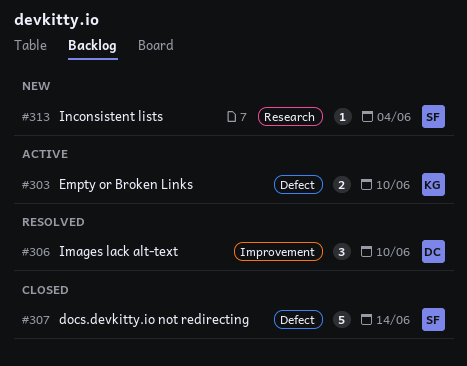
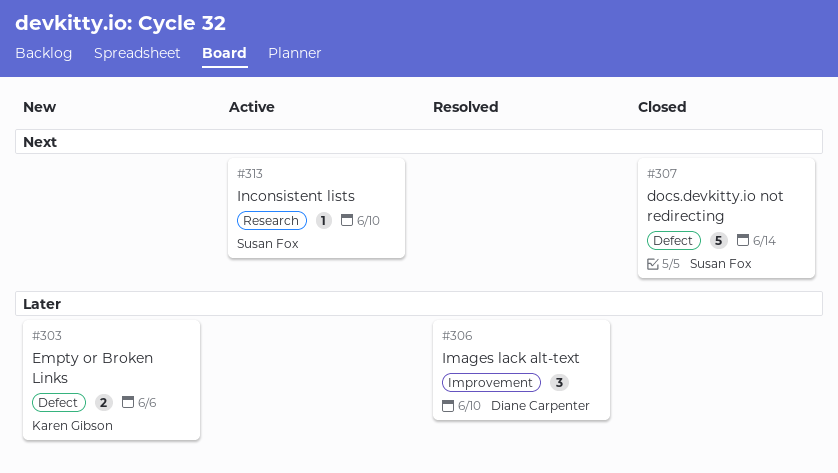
#303, status: Active -> New
#303, due: Jun 10 -> Jun 6
#313, status: New -> Active
#313, due: Jun 4 -> Jun 10

